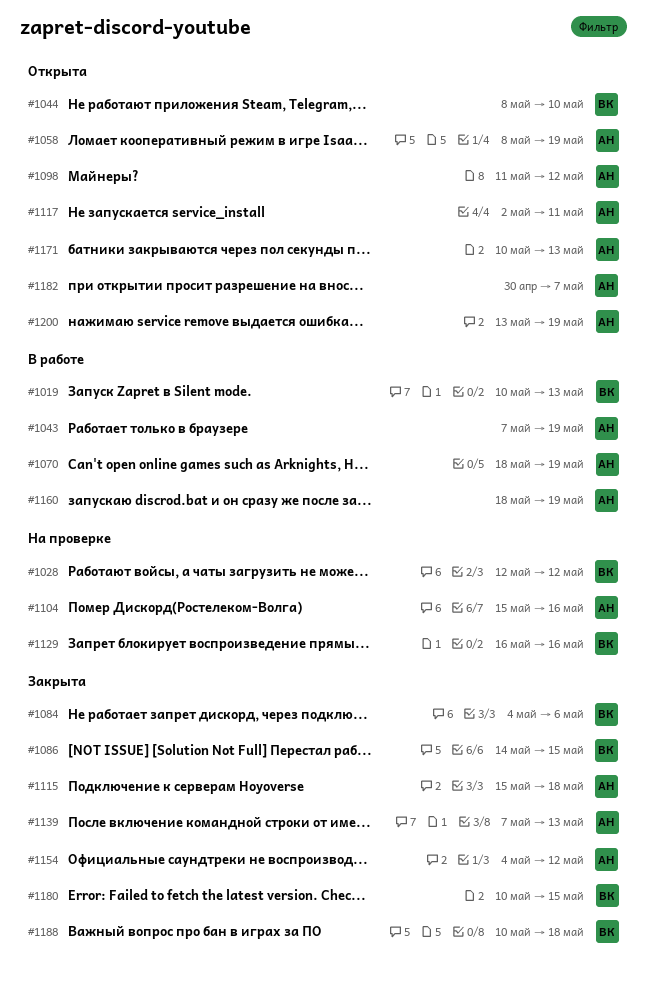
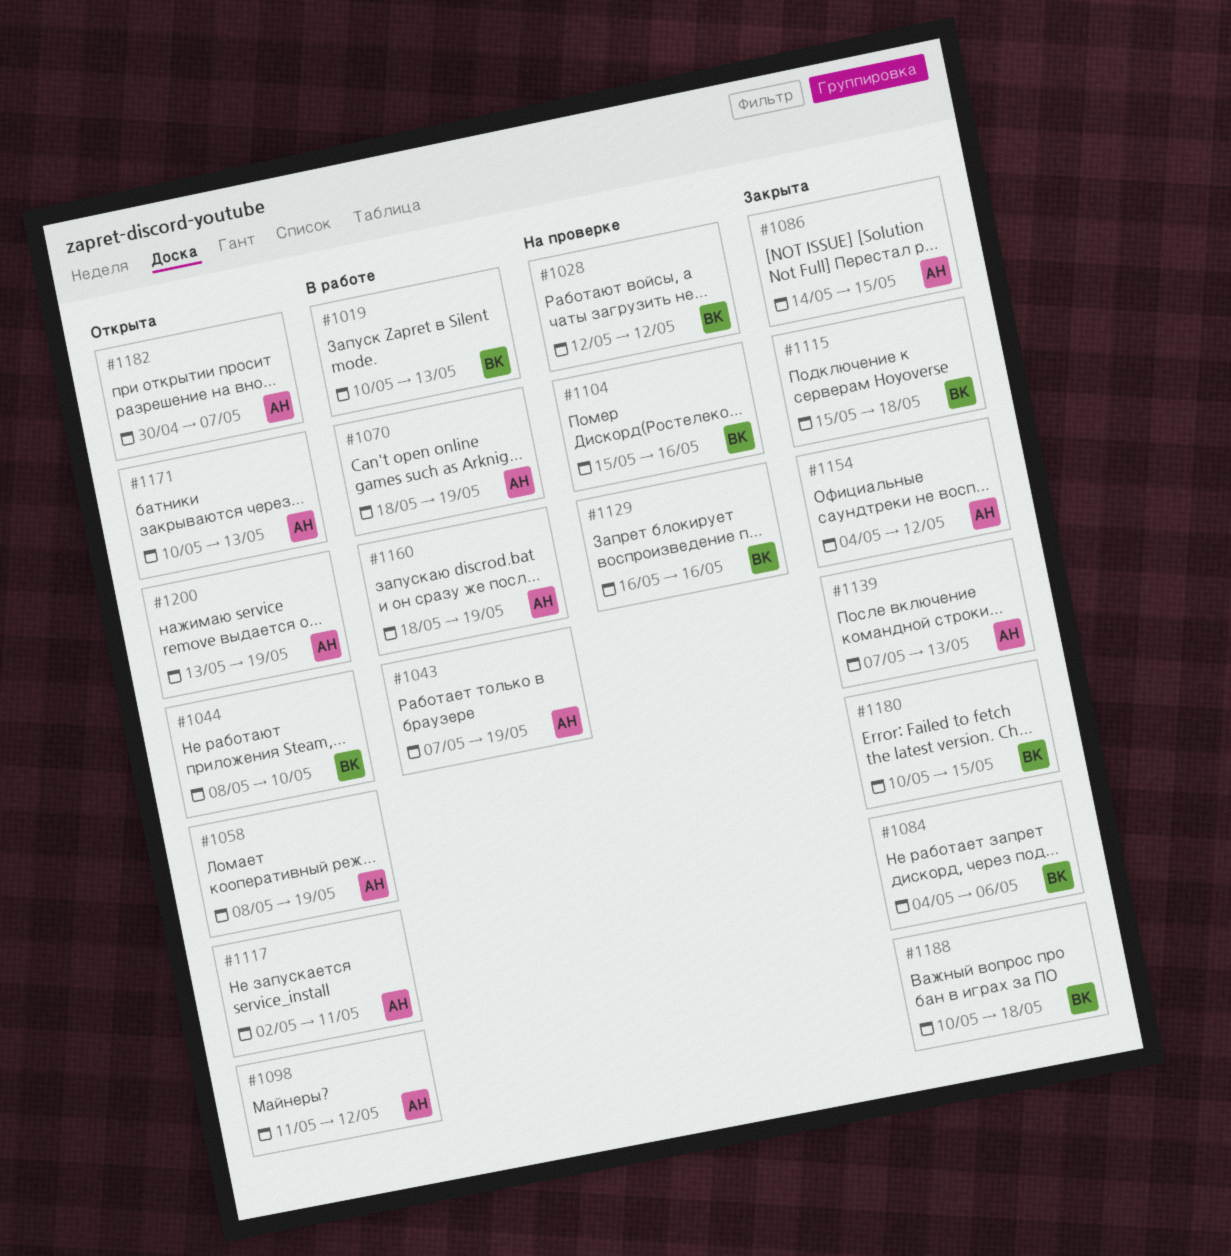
#1086, owner: ВК -> АН
#1104, owner: АН -> ВК
#1115, owner: АН -> ВК

